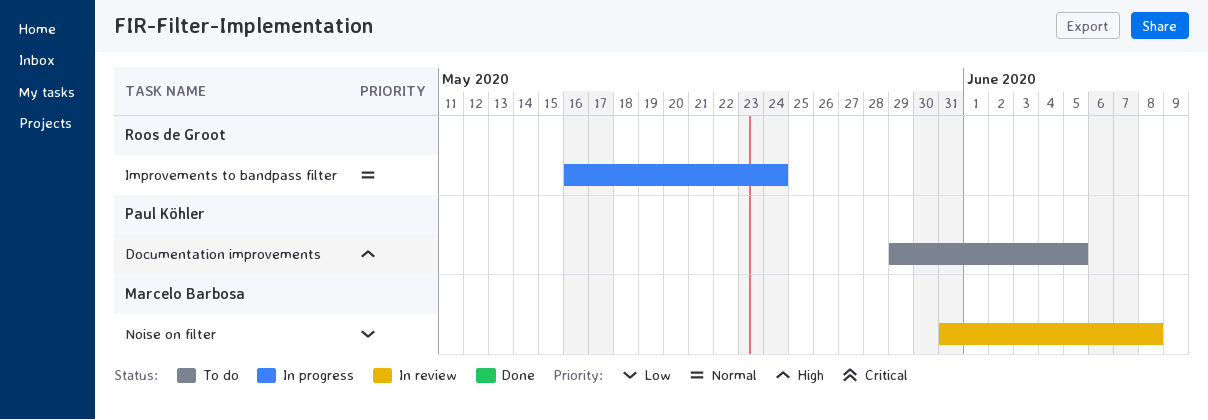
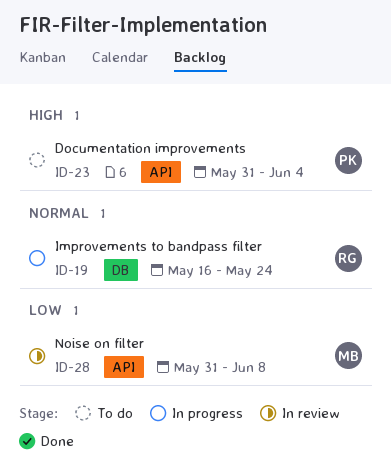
Documentation improvements, start: May 29 -> May 31
Documentation improvements, due: Jun 5 -> Jun 4

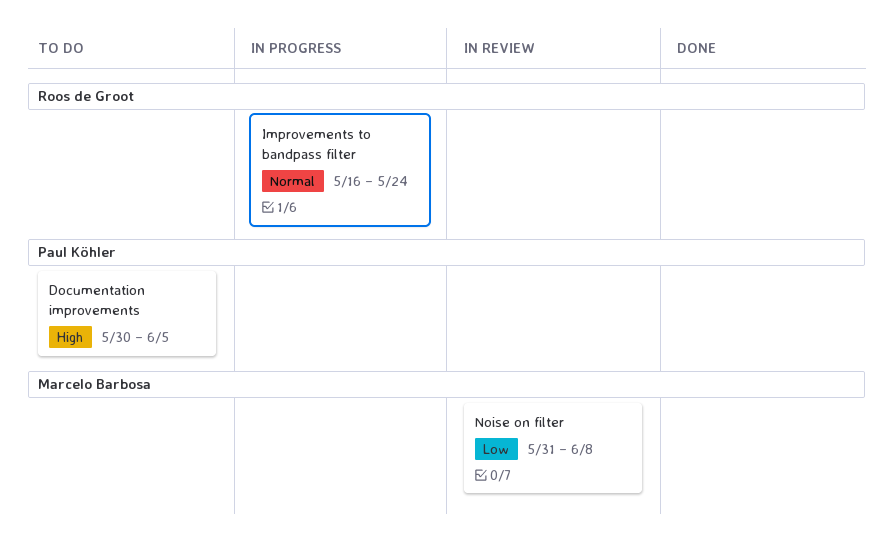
Documentation improvements, start: May 31 -> May 30
Documentation improvements, due: Jun 4 -> Jun 5

